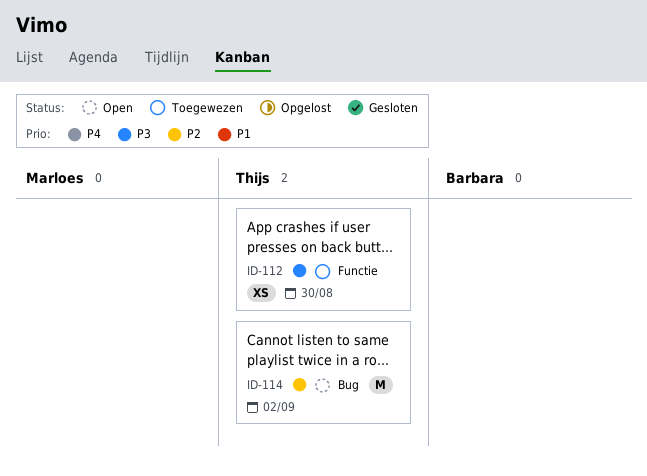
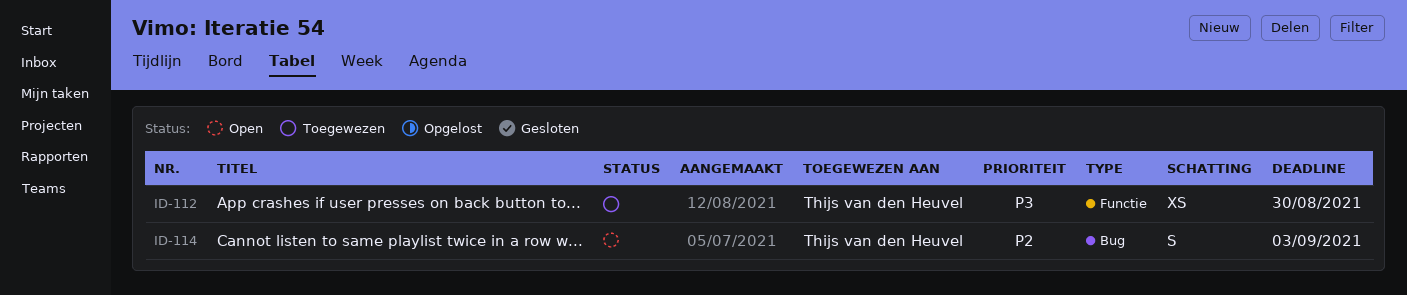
ID-114, estimate: M -> S
ID-114, due: Sep 2 -> Sep 3

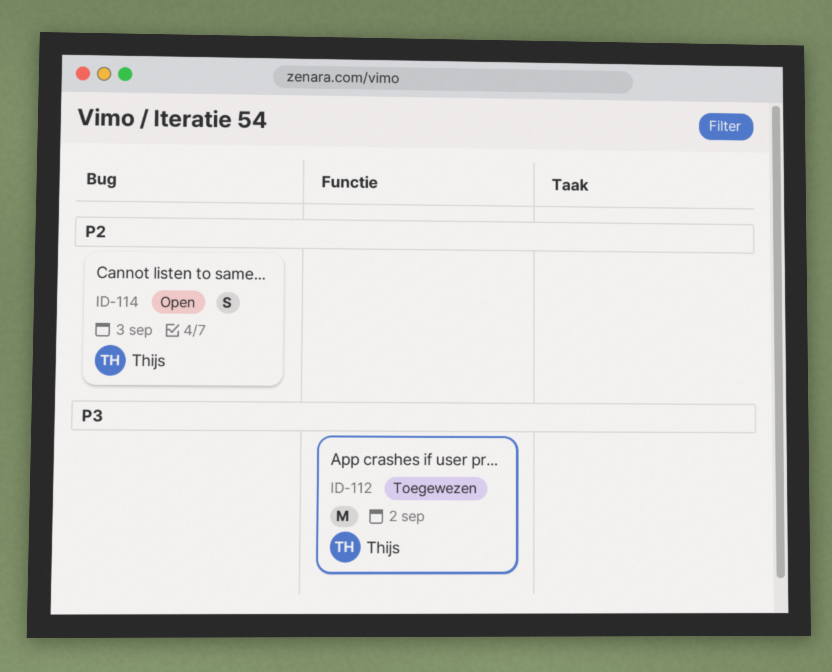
ID-112, estimate: XS -> M
ID-112, due: Aug 30 -> Sep 2

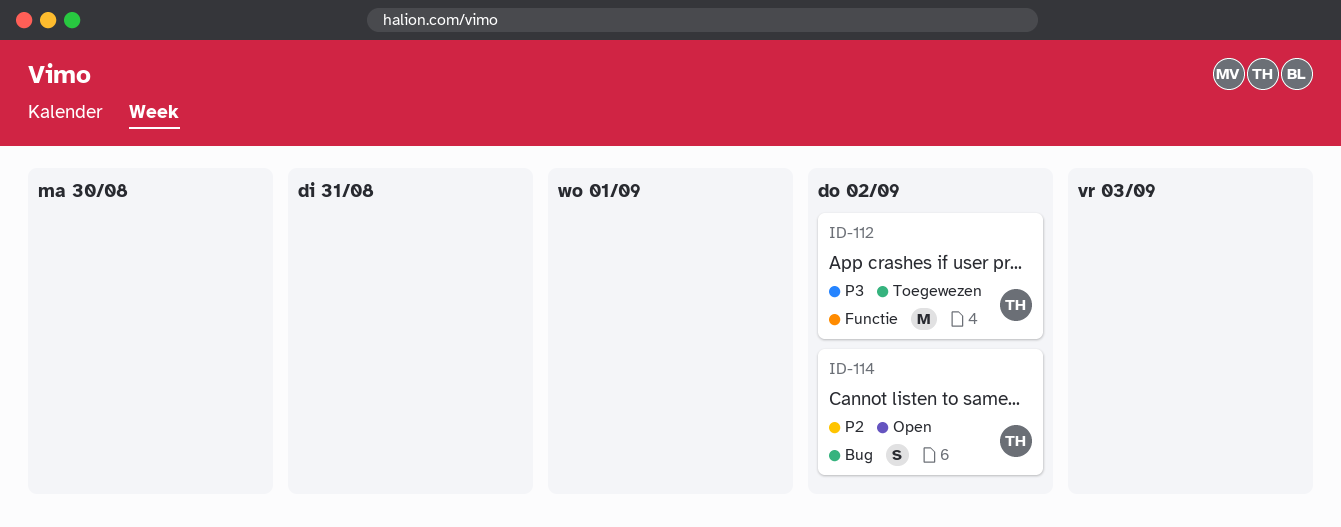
ID-114, due: Sep 3 -> Sep 2

